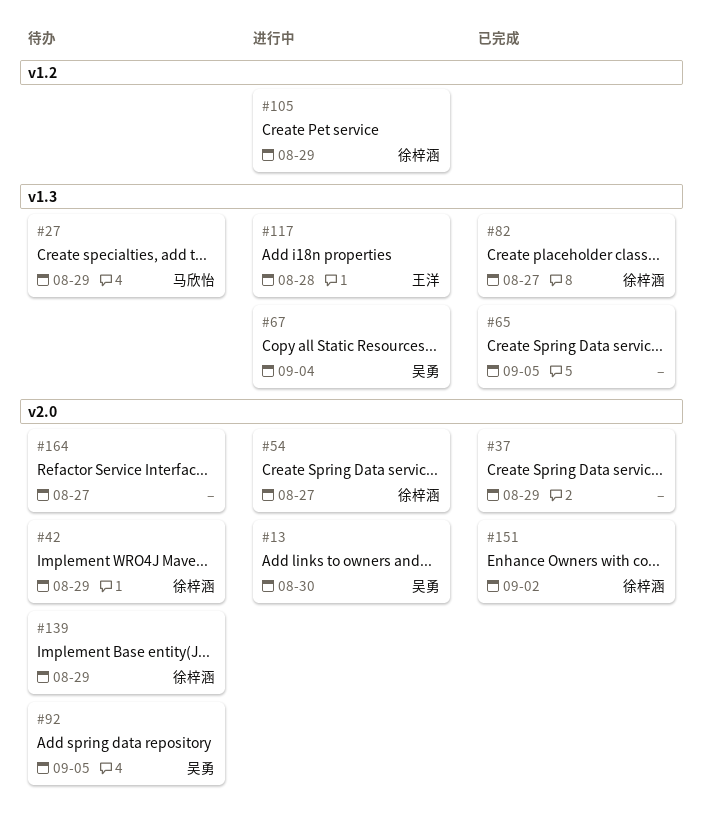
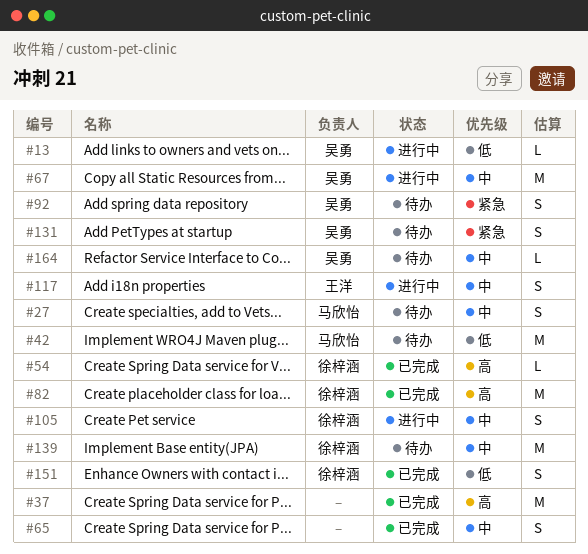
#42, owner: 徐梓涵 -> 马欣怡
#54, status: 进行中 -> 已完成
#131: none -> present
#164, owner: none -> 吴勇

